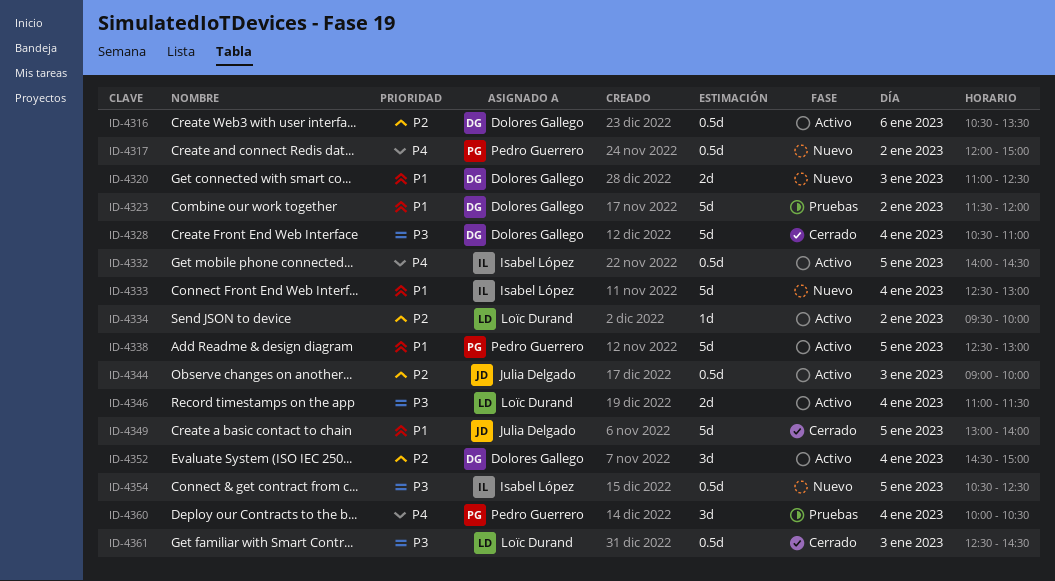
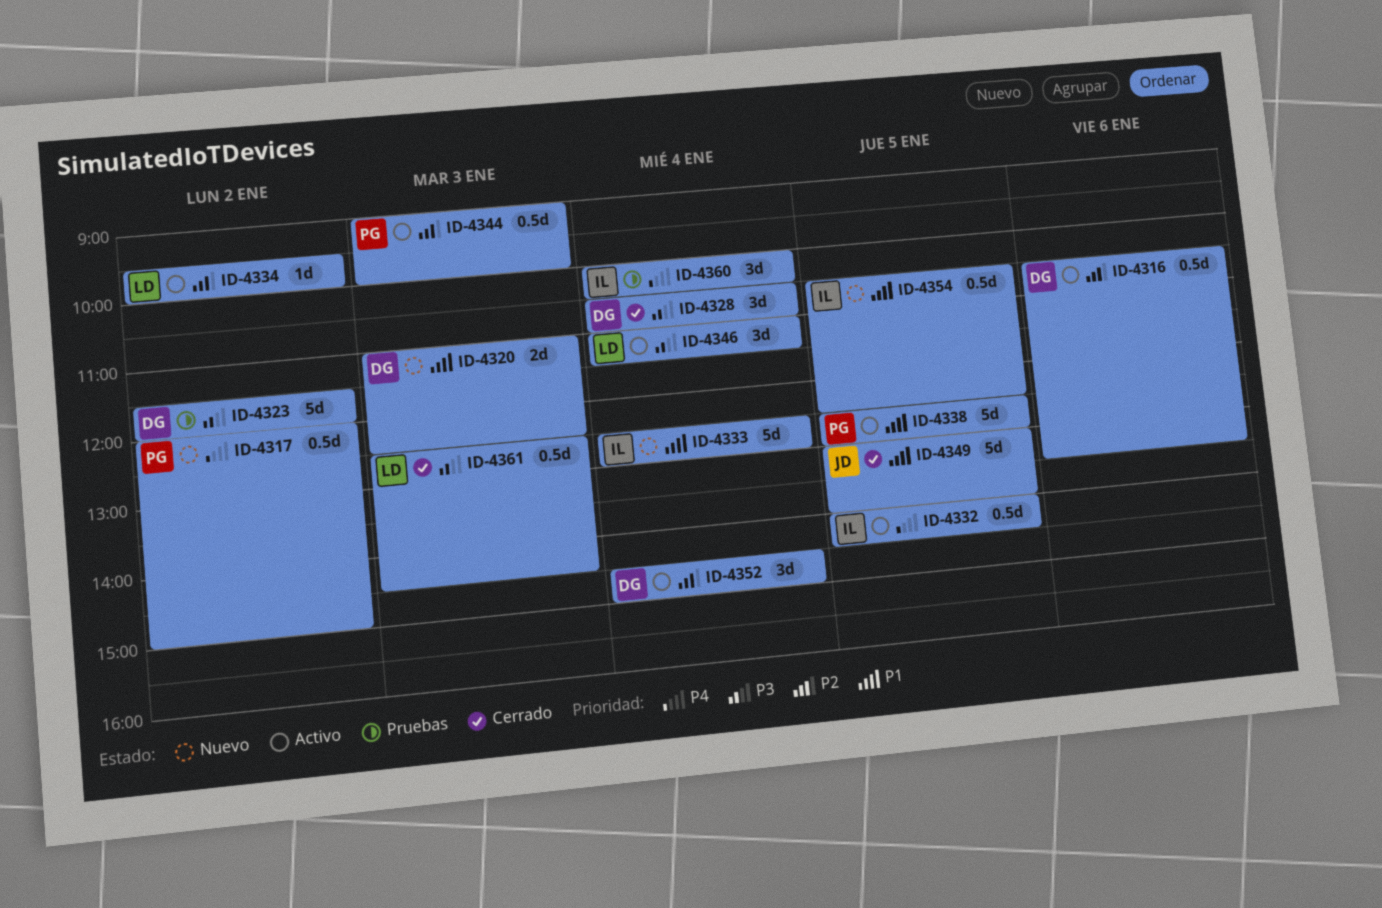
ID-4323, priority: P1 -> P3
ID-4328, estimate: 5d -> 3d
ID-4344, owner: Julia Delgado -> Pedro Guerrero
ID-4346, estimate: 2d -> 3d
ID-4354, priority: P3 -> P1
ID-4360, owner: Pedro Guerrero -> Isabel López

